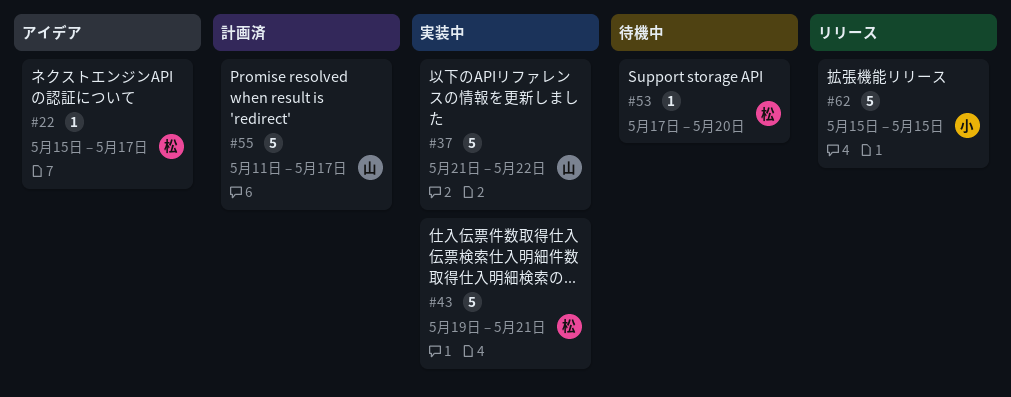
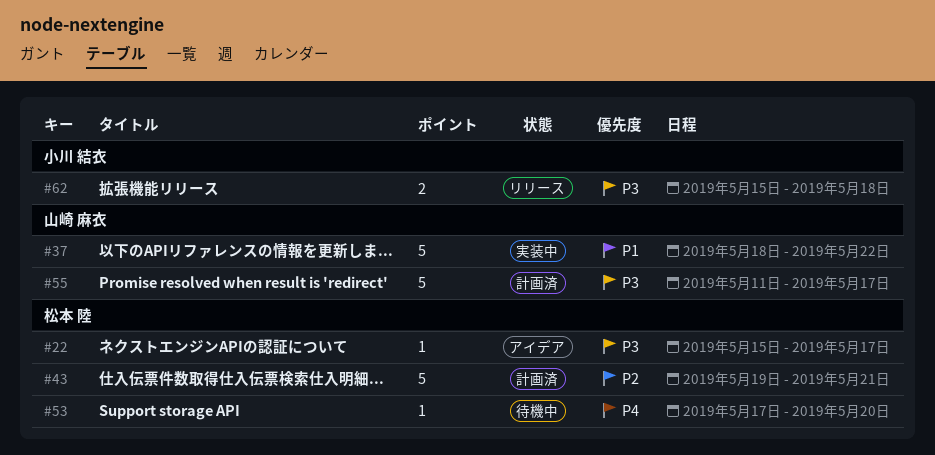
#37, start: May 21 -> May 18
#43, status: 実装中 -> 計画済
#62, estimate: 5 -> 2
#62, due: May 15 -> May 18

